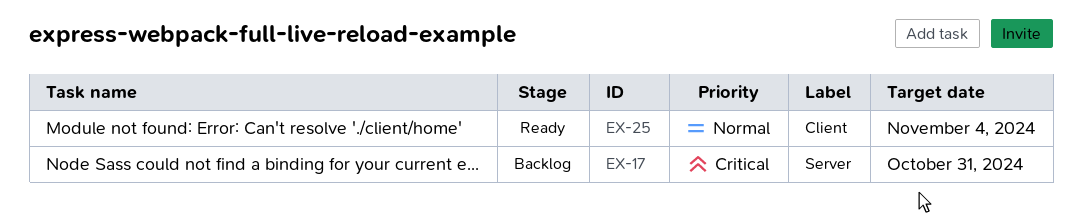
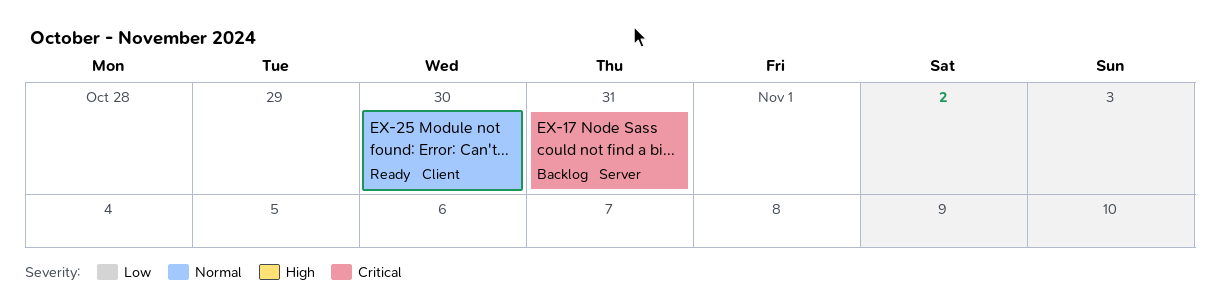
EX-25, due: Nov 4 -> Oct 30

